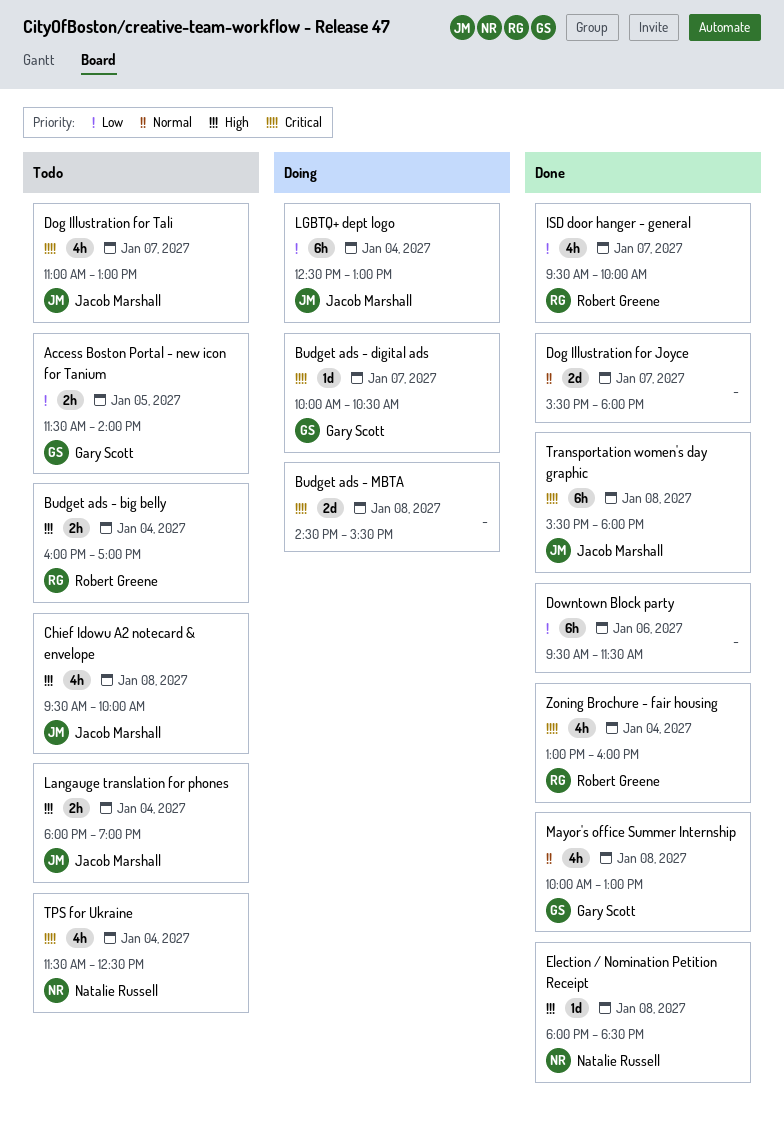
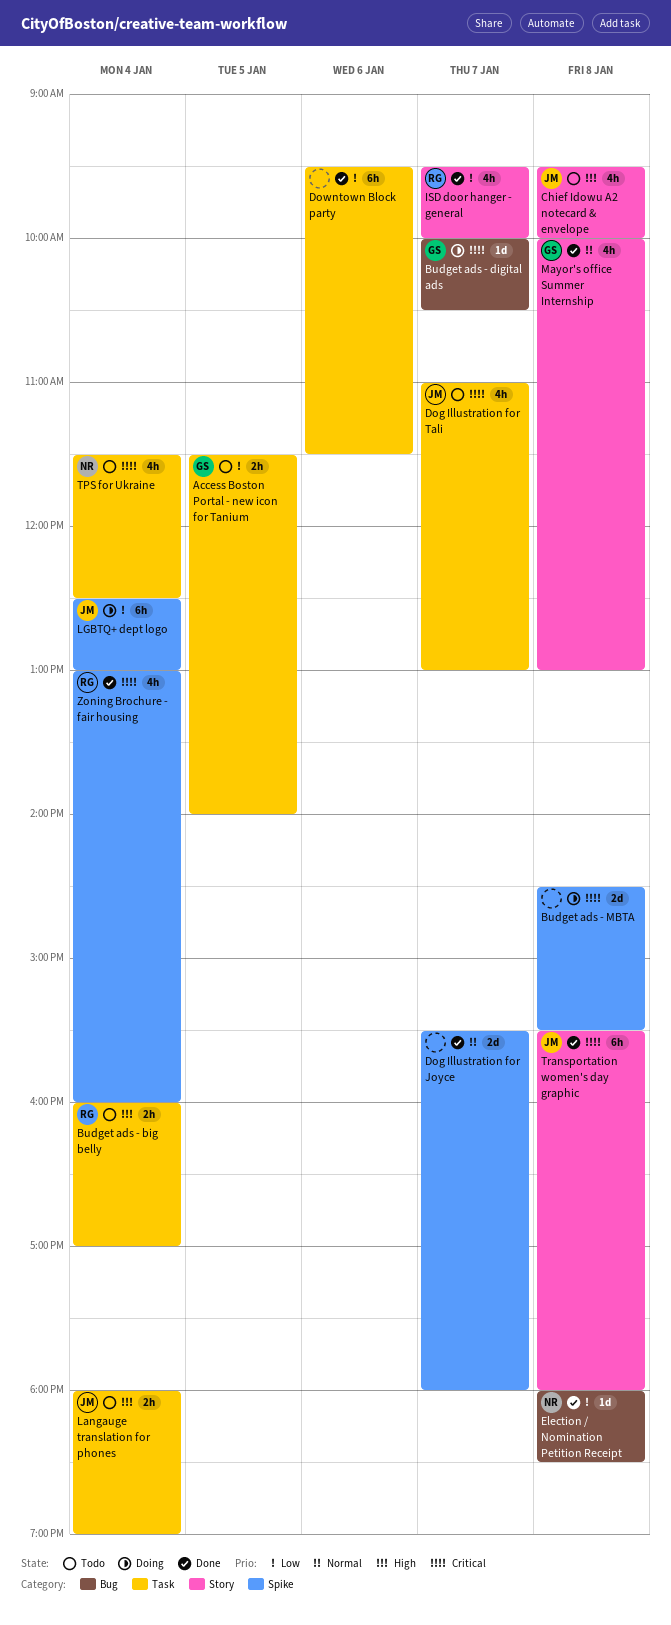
Election / Nomination Petition Receipt, priority: High -> Low

